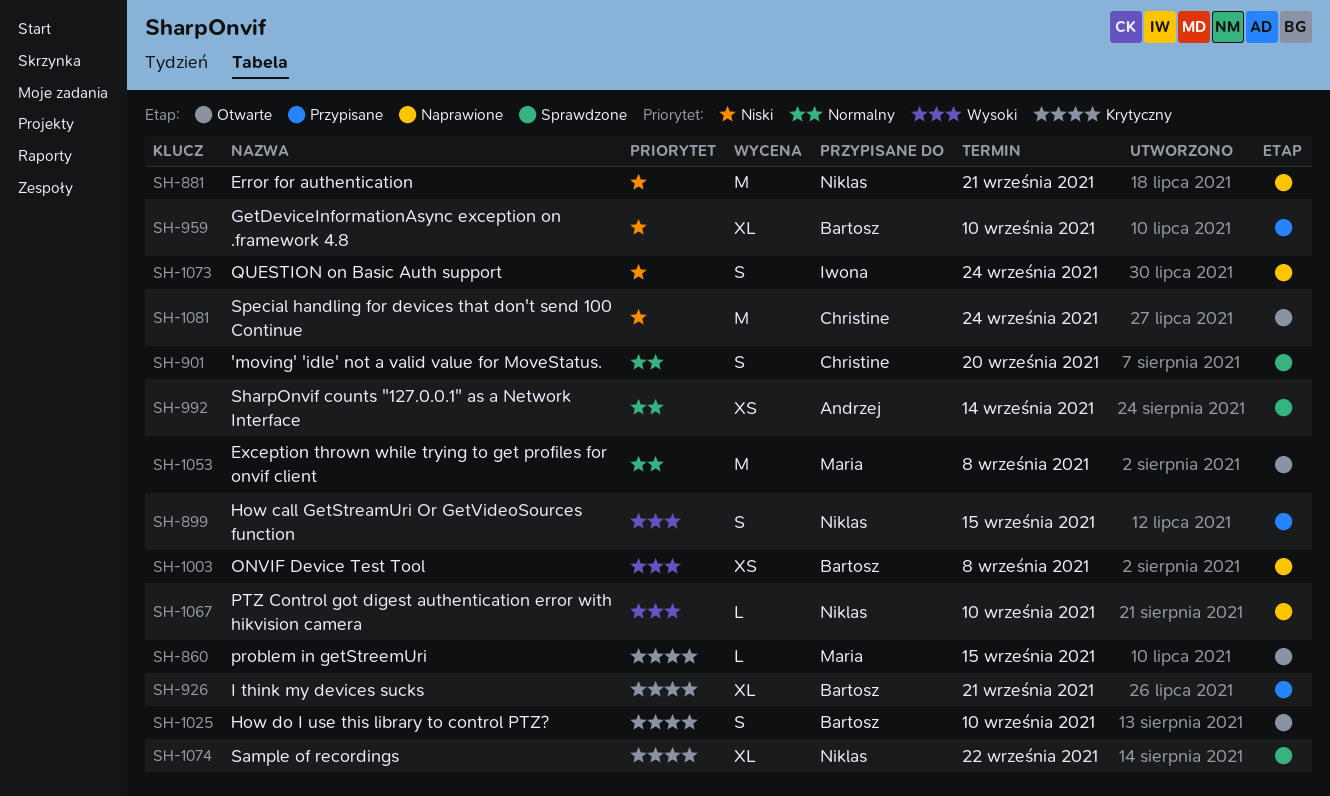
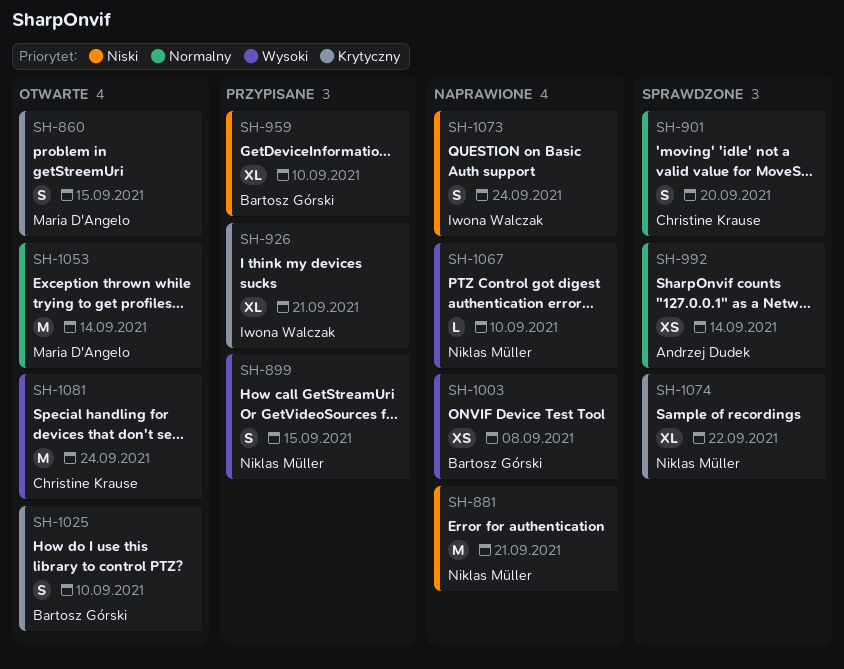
SH-860, estimate: L -> S
SH-926, owner: Bartosz Górski -> Iwona Walczak
SH-1053, due: Sep 8 -> Sep 14
SH-1081, priority: Niski -> Wysoki

